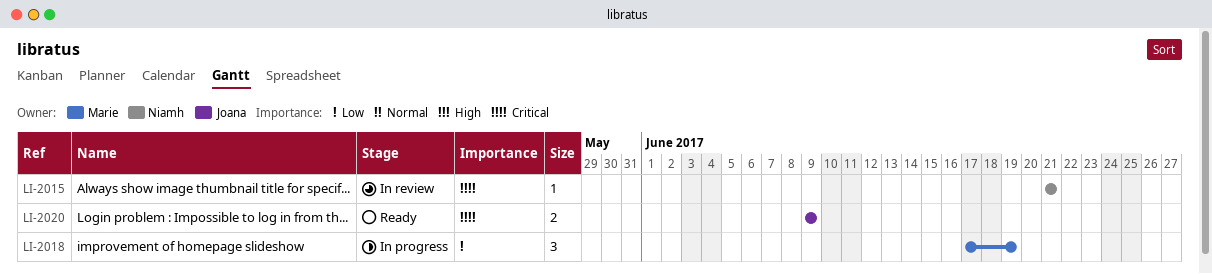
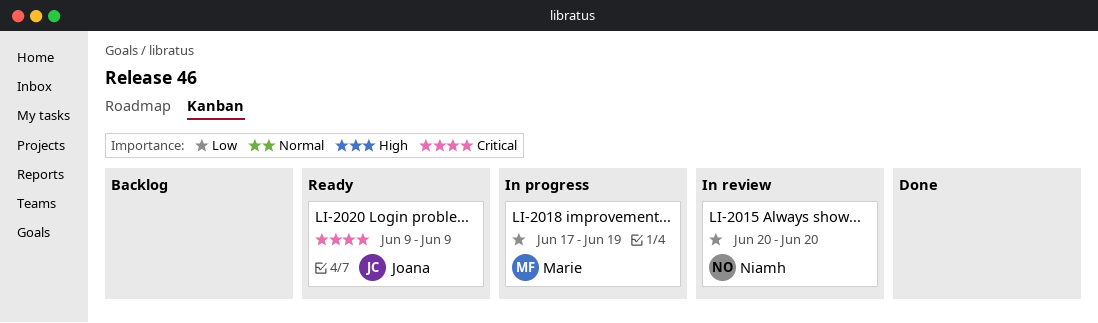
LI-2015, priority: Critical -> Low
LI-2015, start: Jun 21 -> Jun 20
LI-2015, due: Jun 21 -> Jun 20

